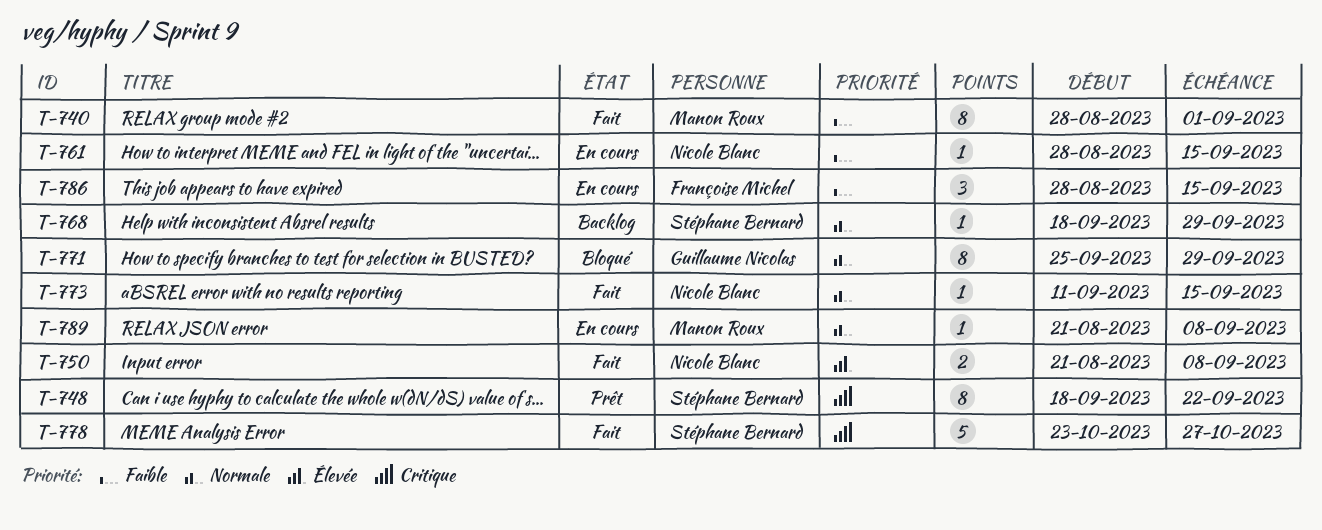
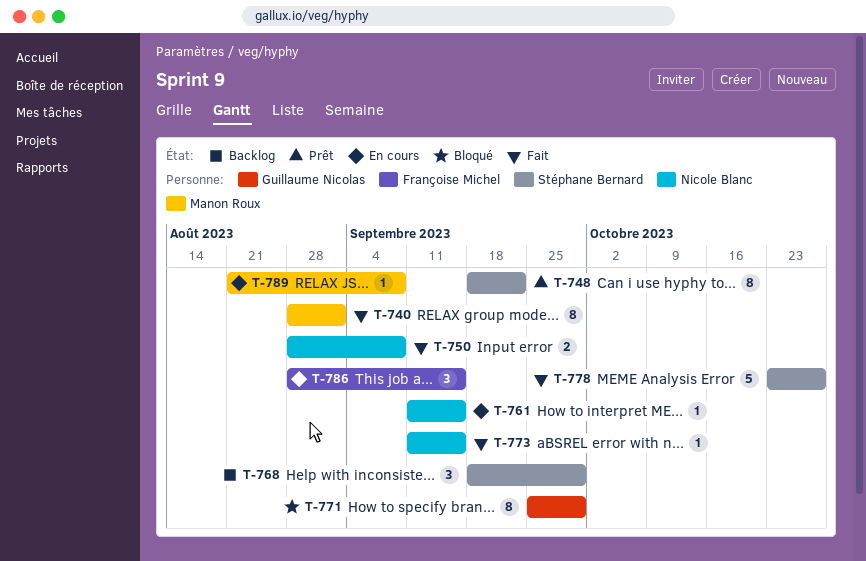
T-750, start: Aug 21 -> Aug 28
T-761, start: Aug 28 -> Sep 11
T-768, estimate: 1 -> 3

